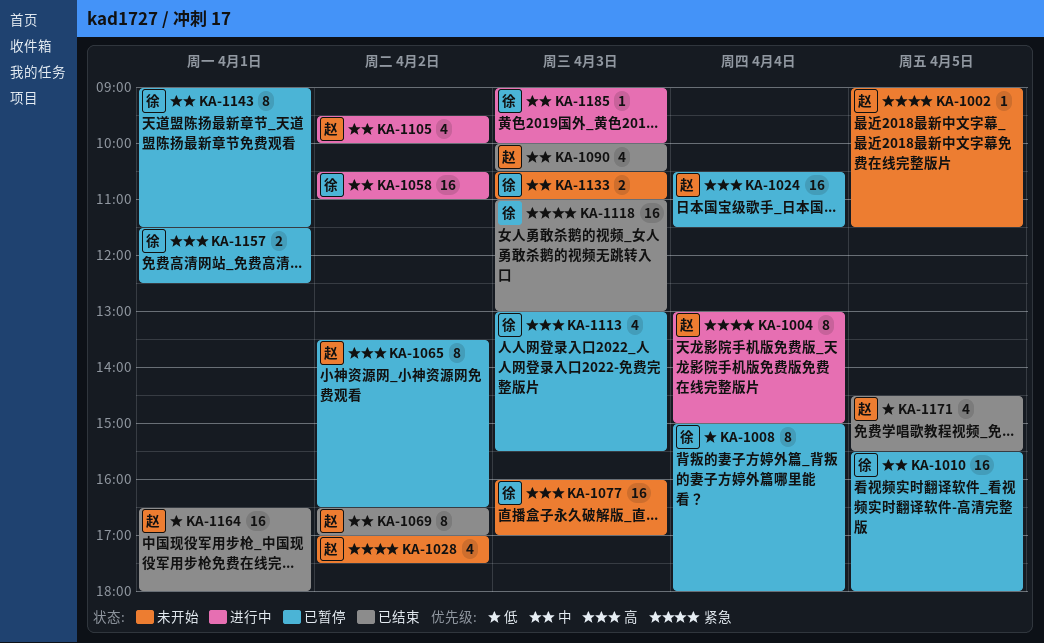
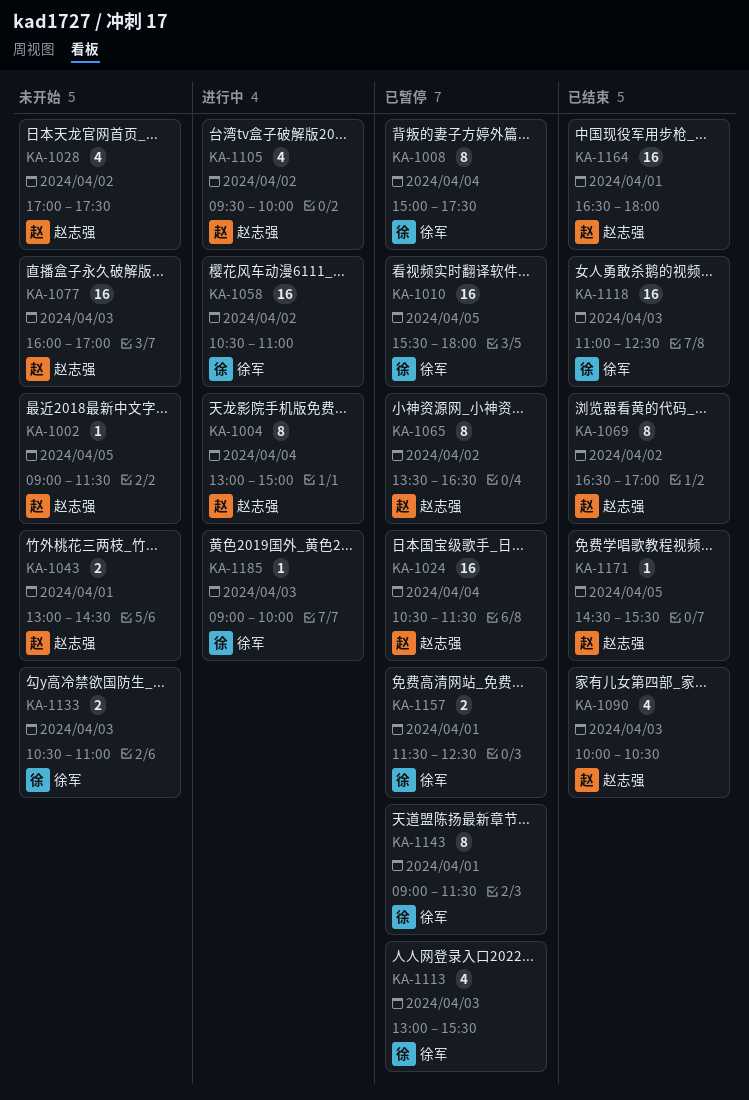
KA-1008, ends: 18:00 -> 17:30
KA-1043: none -> present
KA-1077, owner: 徐军 -> 赵志强
KA-1118, ends: 13:00 -> 12:30
KA-1171, estimate: 4 -> 1

